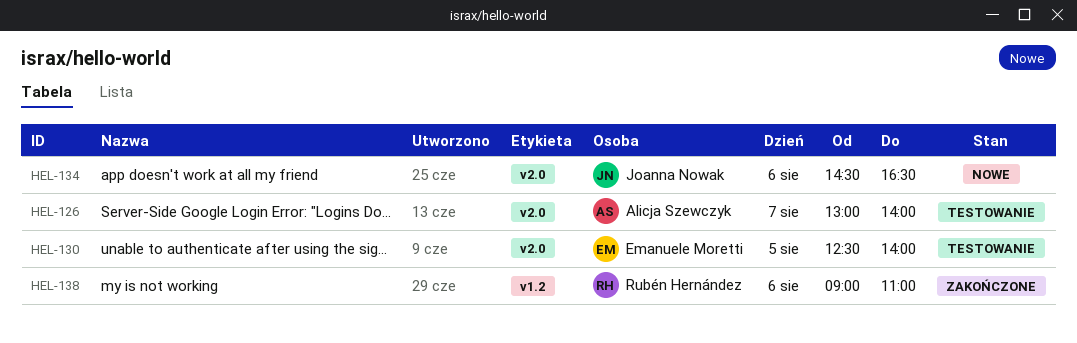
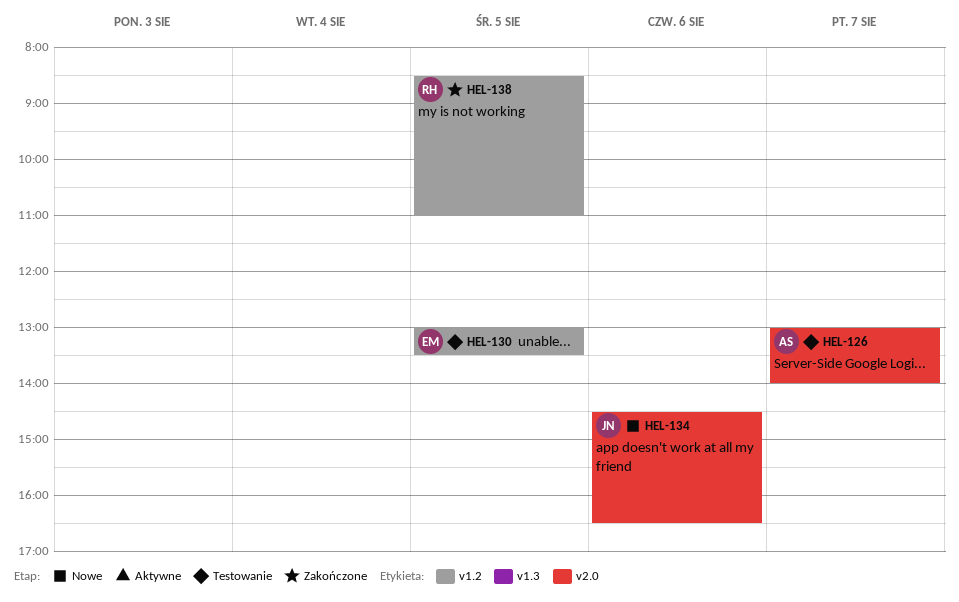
HEL-130, label: v2.0 -> v1.2
HEL-130, begins: 12:30 -> 13:00
HEL-130, ends: 14:00 -> 13:30
HEL-138, day: Aug 6 -> Aug 5
HEL-138, begins: 09:00 -> 08:30

